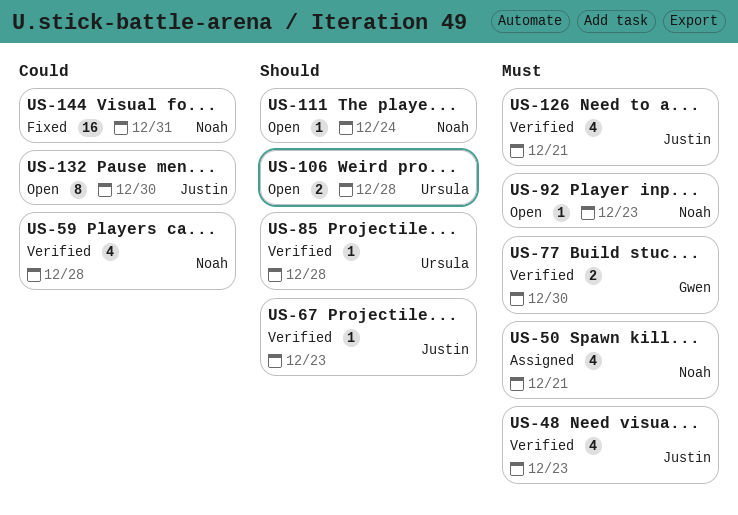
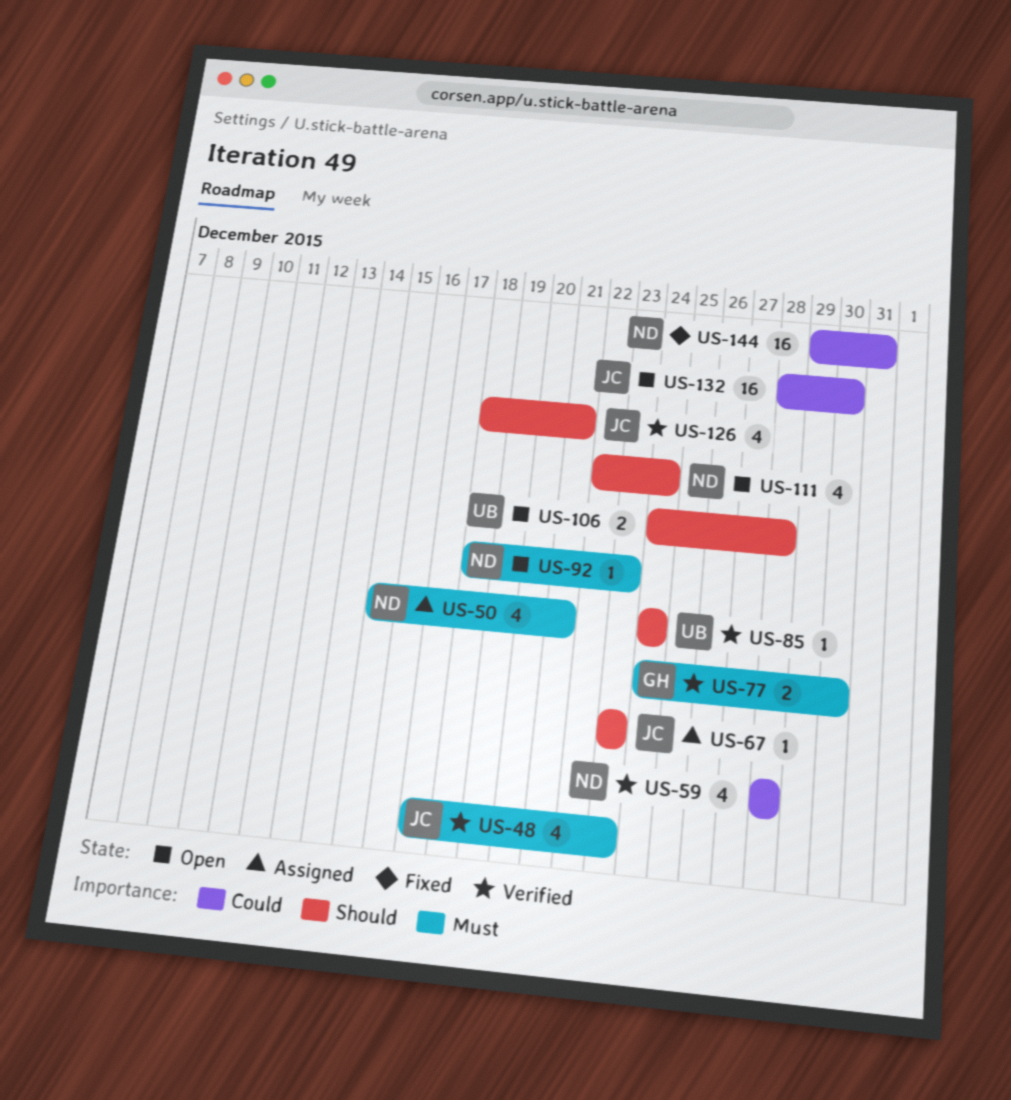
US-67, status: Verified -> Assigned
US-85, due: Dec 28 -> Dec 24
US-111, estimate: 1 -> 4
US-126, priority: Must -> Should
US-132, estimate: 8 -> 16

